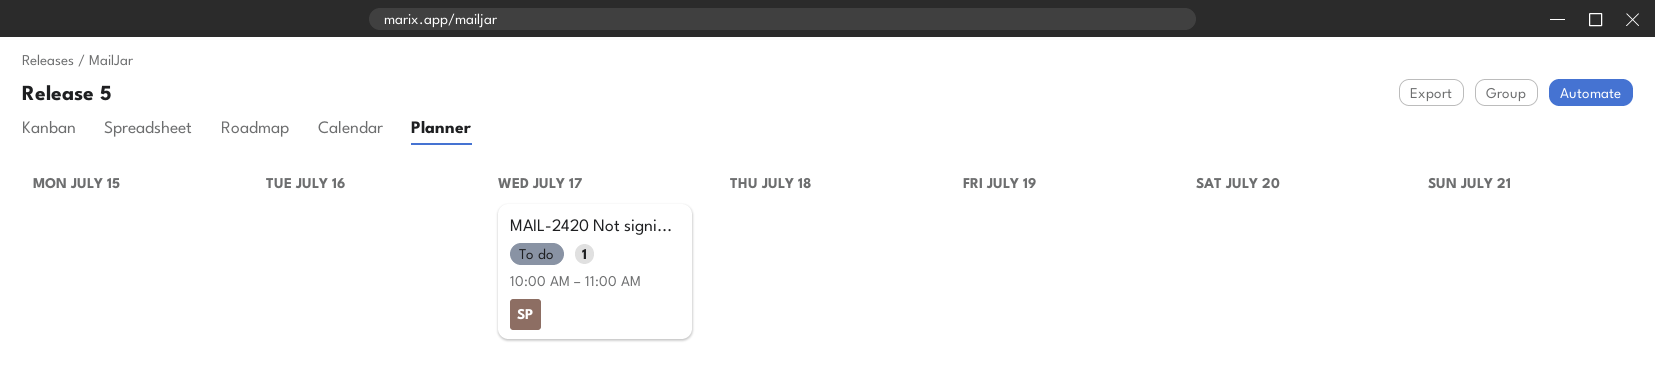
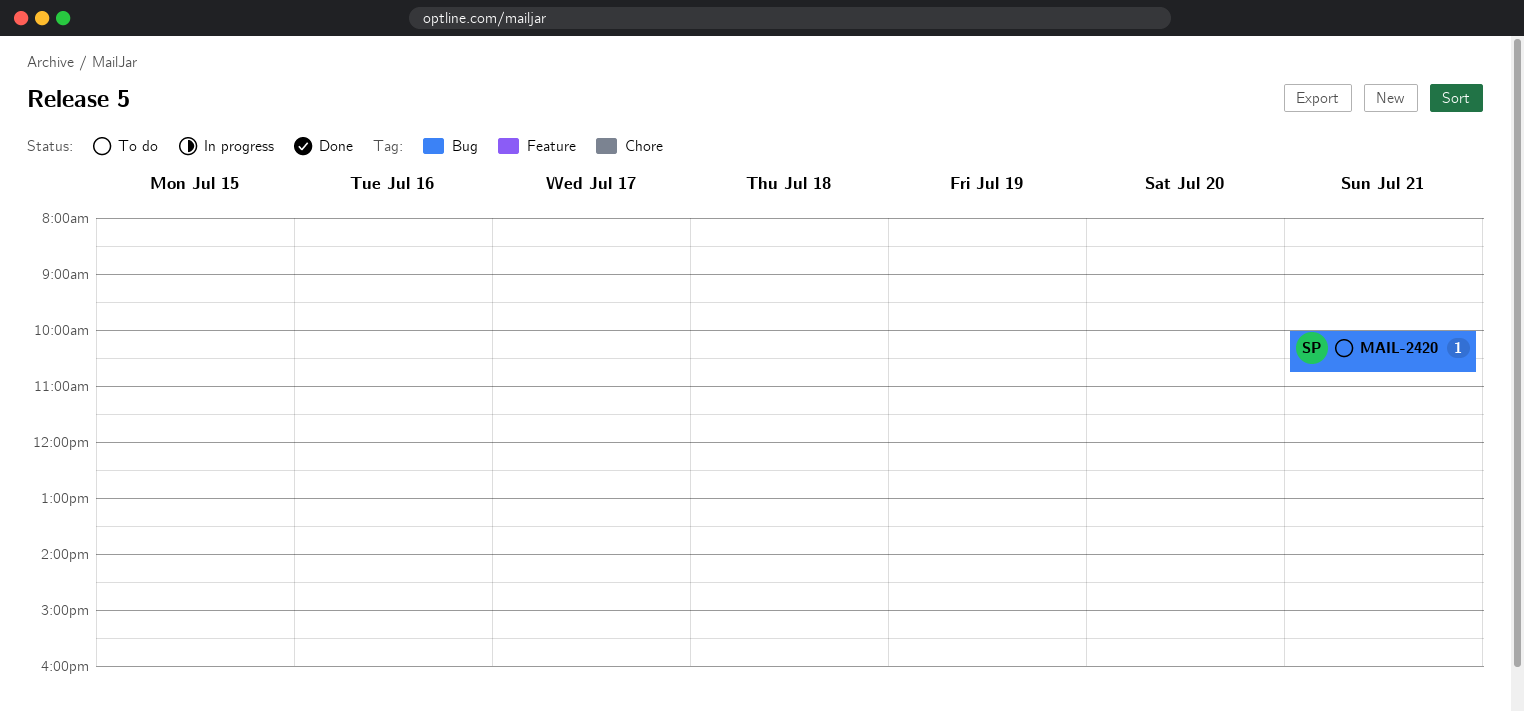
MAIL-2420, day: Jul 17 -> Jul 21
MAIL-2420, ends: 11:00 -> 10:45

